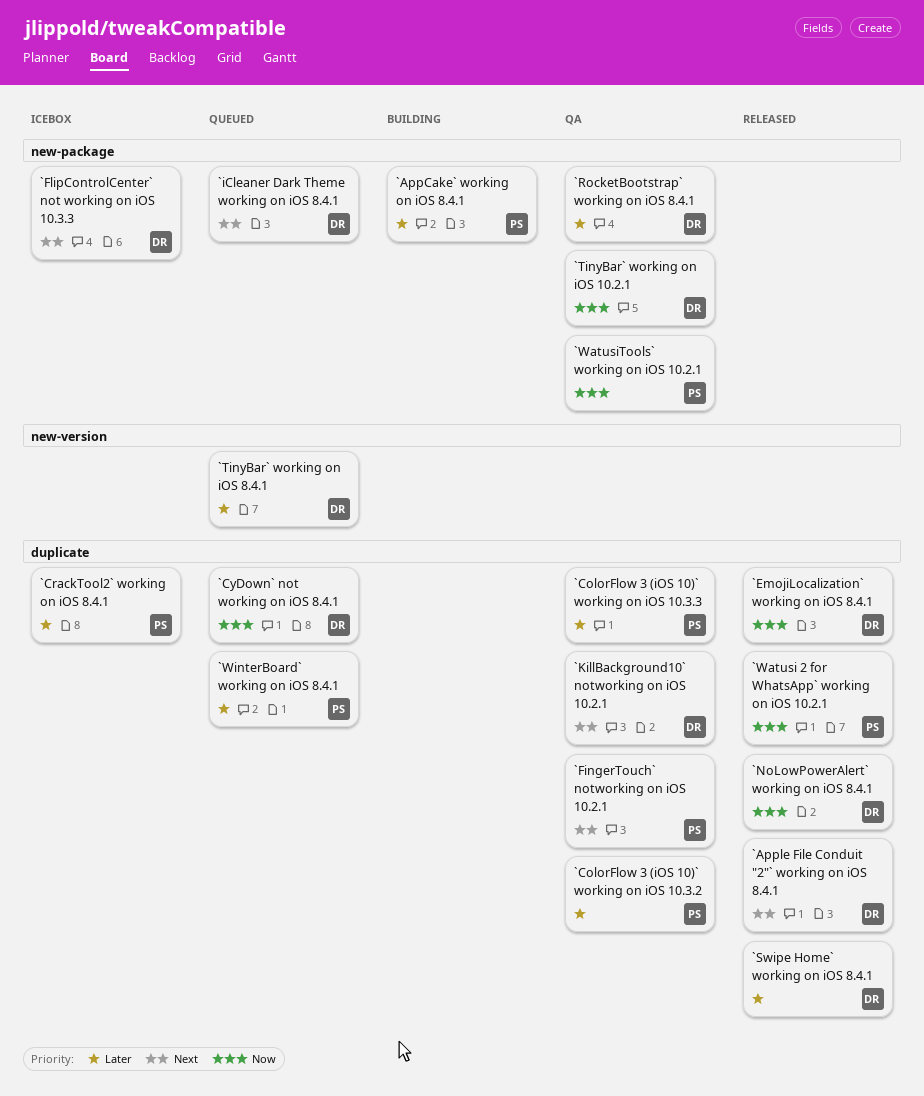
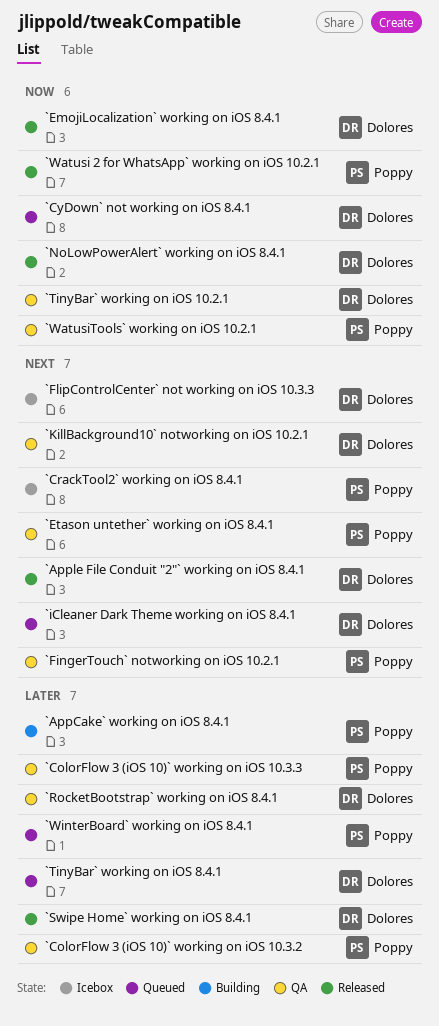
`CrackTool2` working on iOS 8.4.1, priority: Later -> Next
`Etason untether` working on iOS 8.4.1: none -> present

